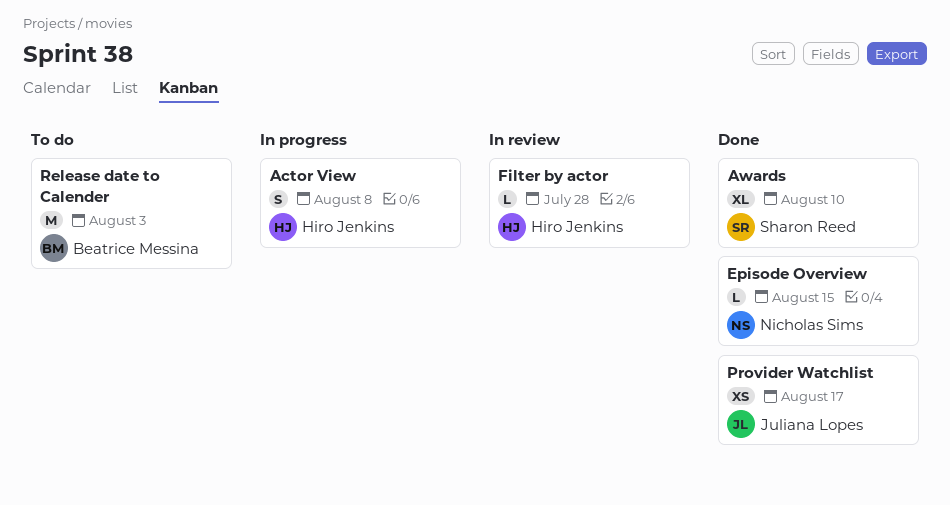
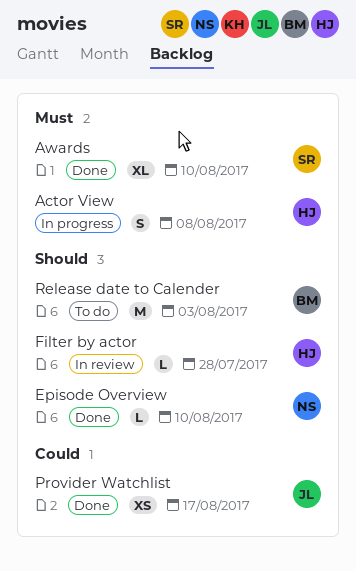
Episode Overview, due: Aug 15 -> Aug 10

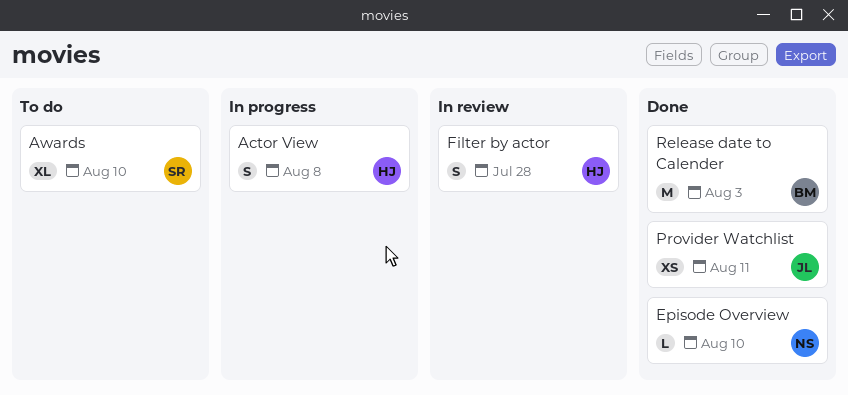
Awards, status: Done -> To do
Filter by actor, estimate: L -> S
Provider Watchlist, due: Aug 17 -> Aug 11
Release date to Calender, status: To do -> Done

